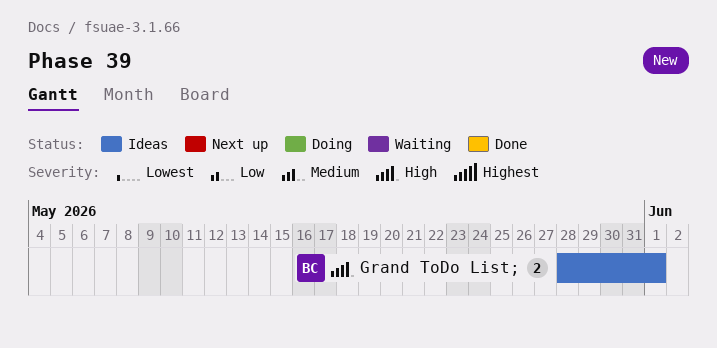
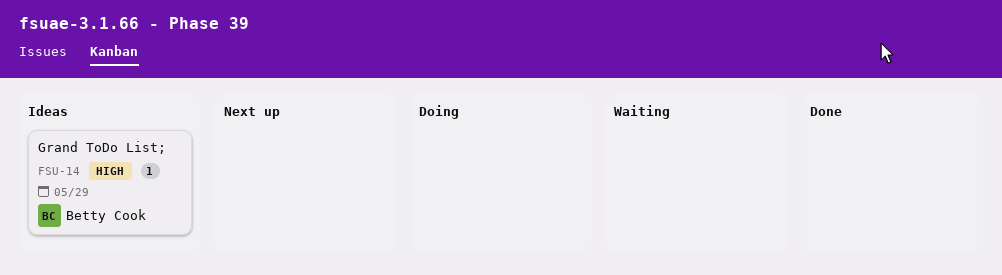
Grand ToDo List;, estimate: 2 -> 1
Grand ToDo List;, due: Jun 1 -> May 29

